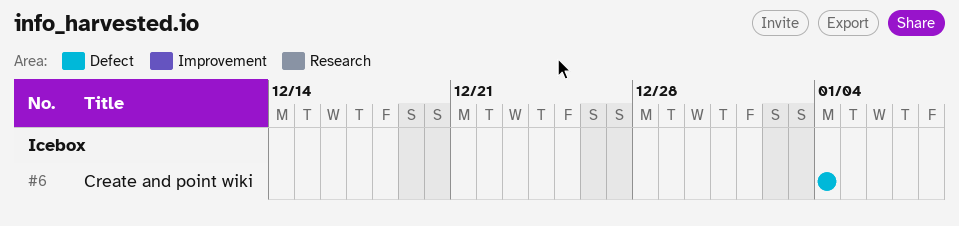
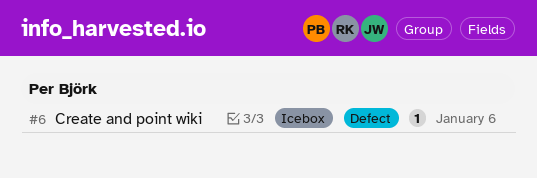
#6, due: Jan 4 -> Jan 6

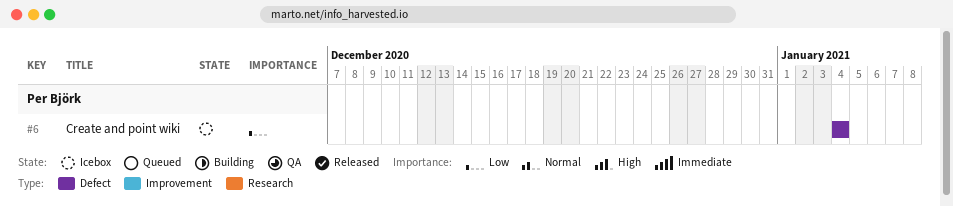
#6, due: Jan 6 -> Jan 4

